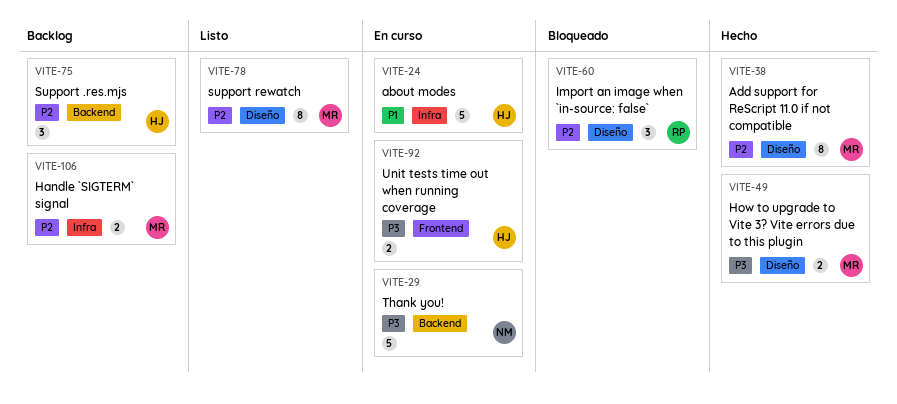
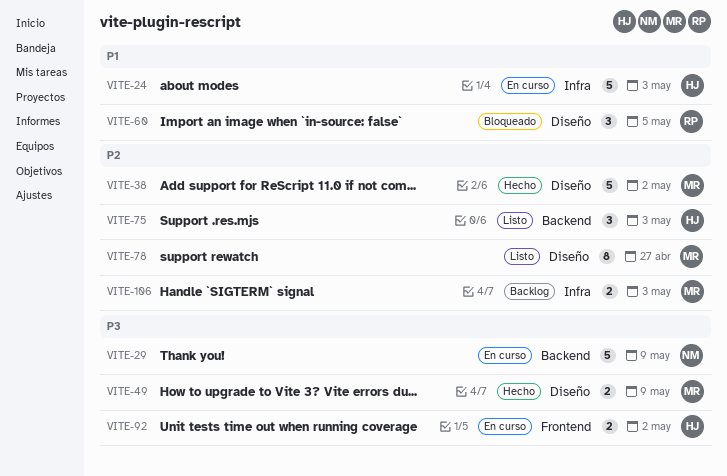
VITE-38, estimate: 8 -> 5
VITE-60, priority: P2 -> P1
VITE-75, status: Backlog -> Listo

